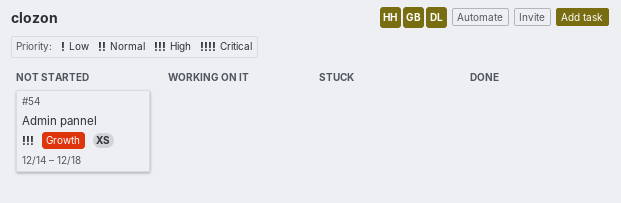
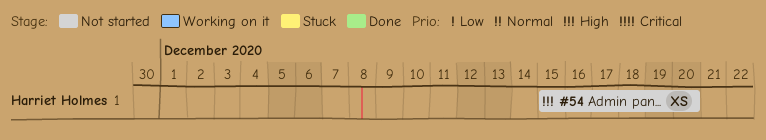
#54, start: Dec 14 -> Dec 15
#54, due: Dec 18 -> Dec 20

